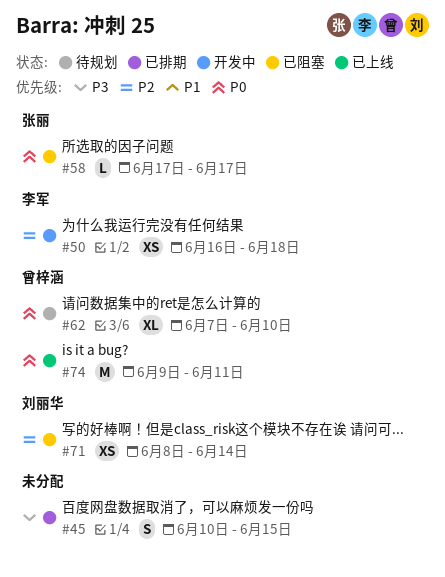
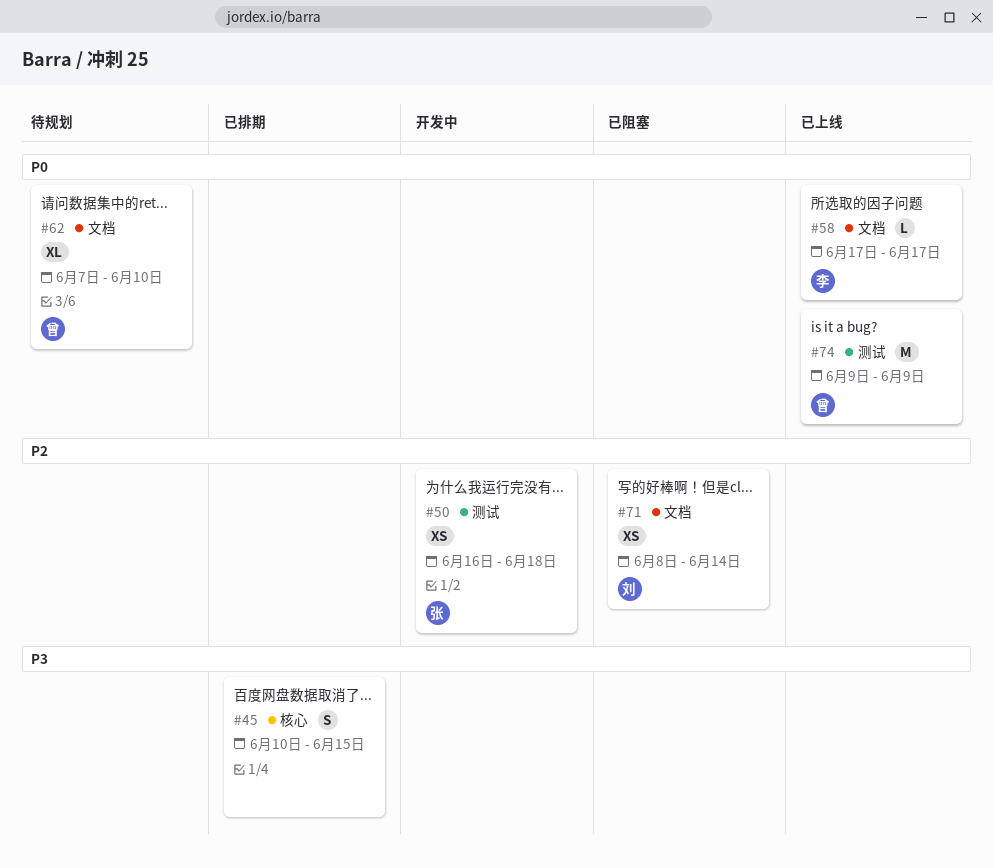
#50, owner: 李军 -> 张丽
#58, status: 已阻塞 -> 已上线
#58, owner: 张丽 -> 李军
#74, due: Jun 11 -> Jun 9

